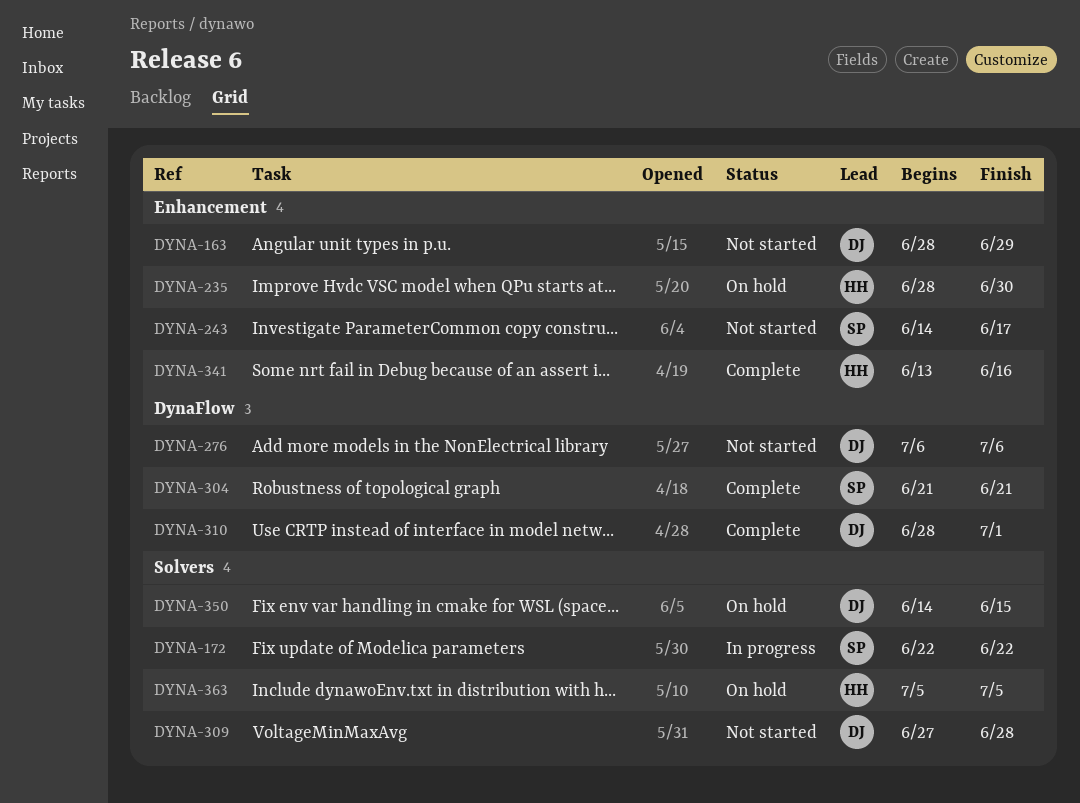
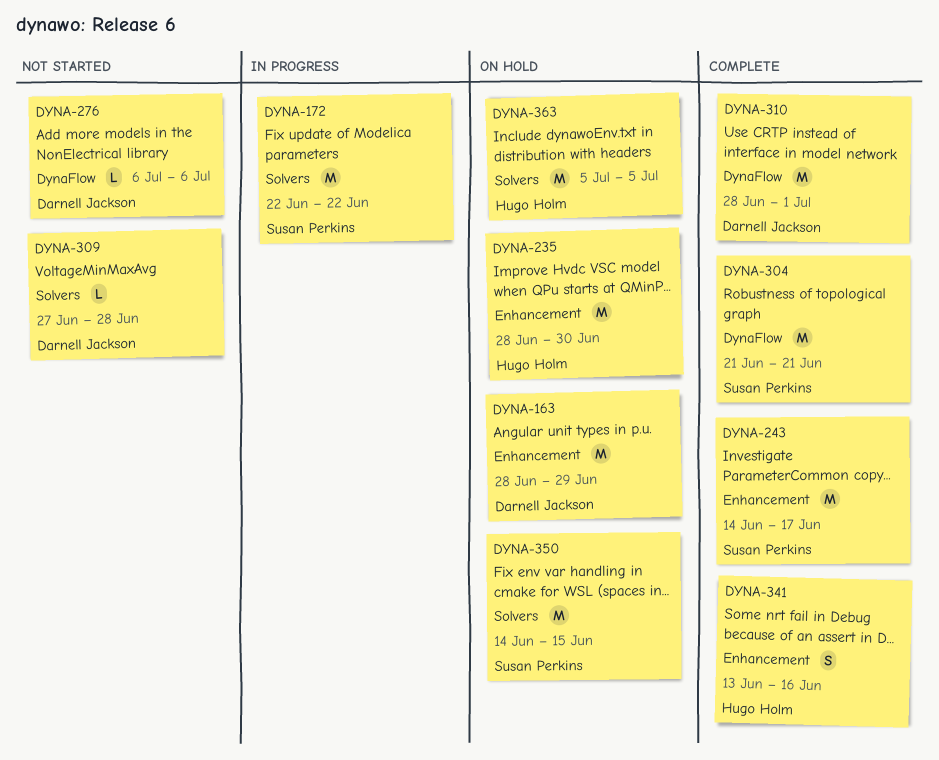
DYNA-163, status: Not started -> On hold
DYNA-243, status: Not started -> Complete
DYNA-350, owner: Darnell Jackson -> Susan Perkins

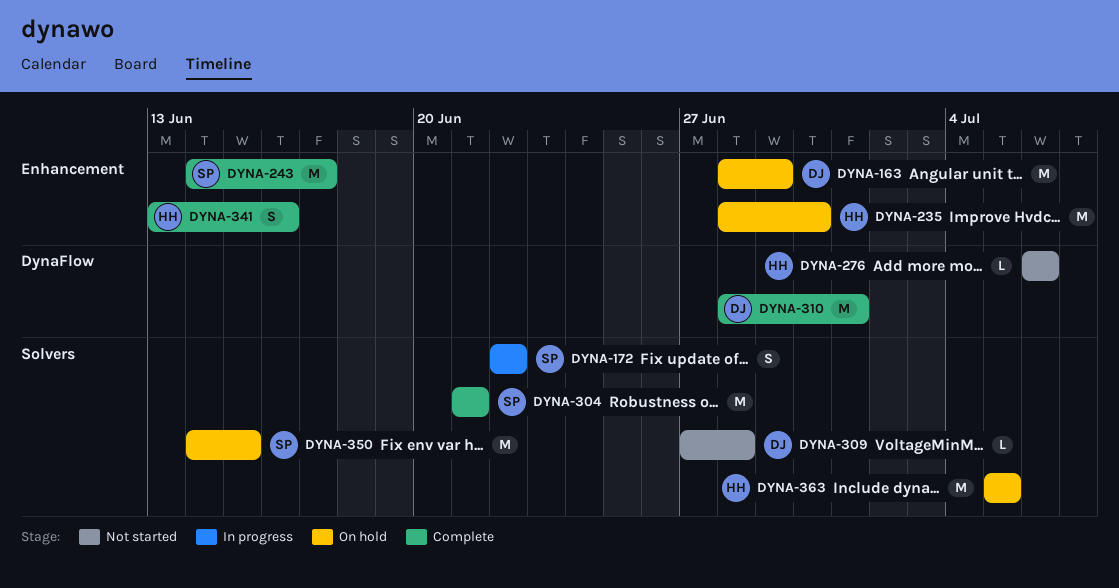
DYNA-172, estimate: M -> S
DYNA-276, owner: Darnell Jackson -> Hugo Holm
DYNA-304, label: DynaFlow -> Solvers

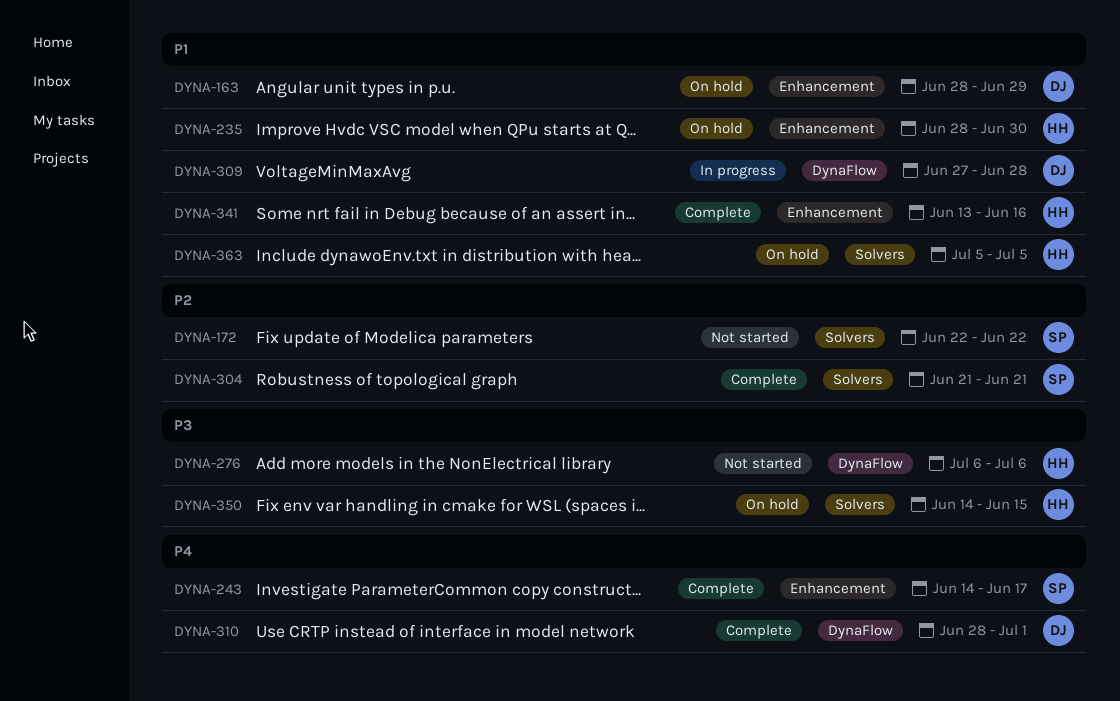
DYNA-172, status: In progress -> Not started
DYNA-309, status: Not started -> In progress
DYNA-309, label: Solvers -> DynaFlow
DYNA-350, owner: SP -> HH

